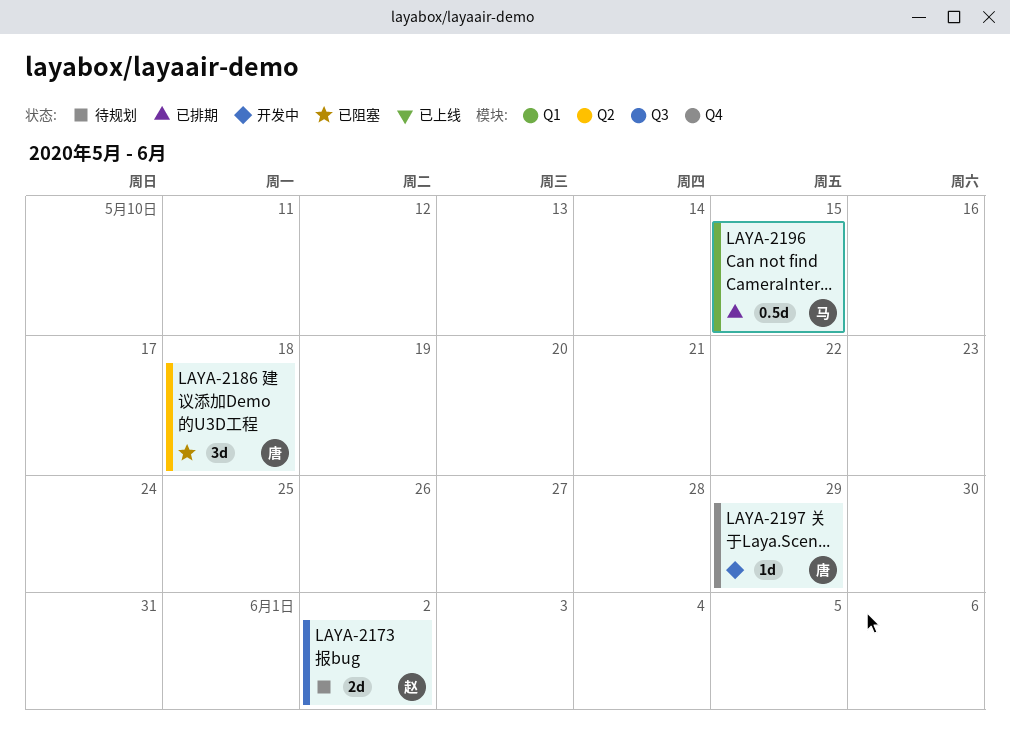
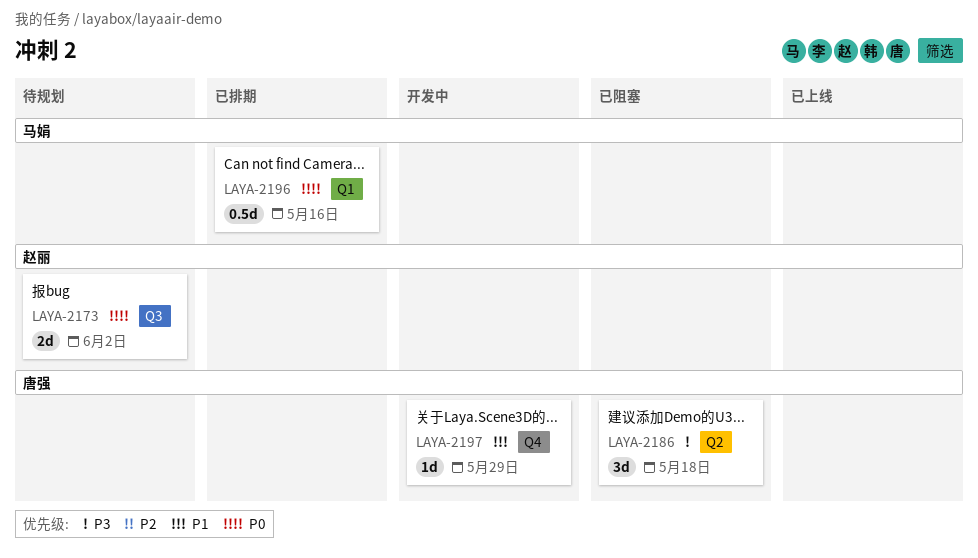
LAYA-2196, due: May 15 -> May 16

